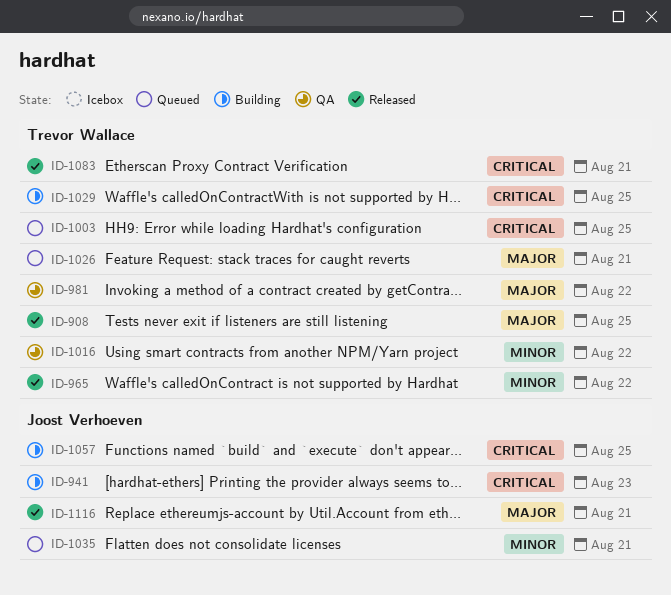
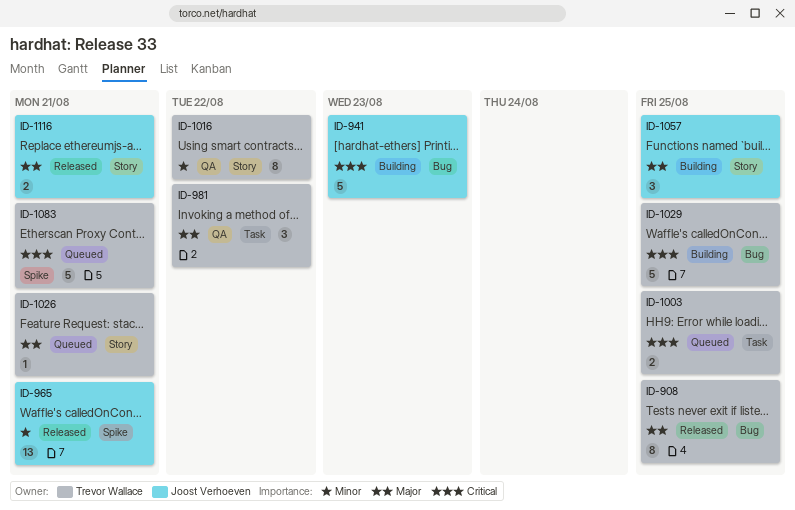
ID-965, owner: Trevor Wallace -> Joost Verhoeven
ID-965, due: Aug 22 -> Aug 21
ID-1035: present -> none
ID-1057, priority: Critical -> Major
ID-1083, status: Released -> Queued

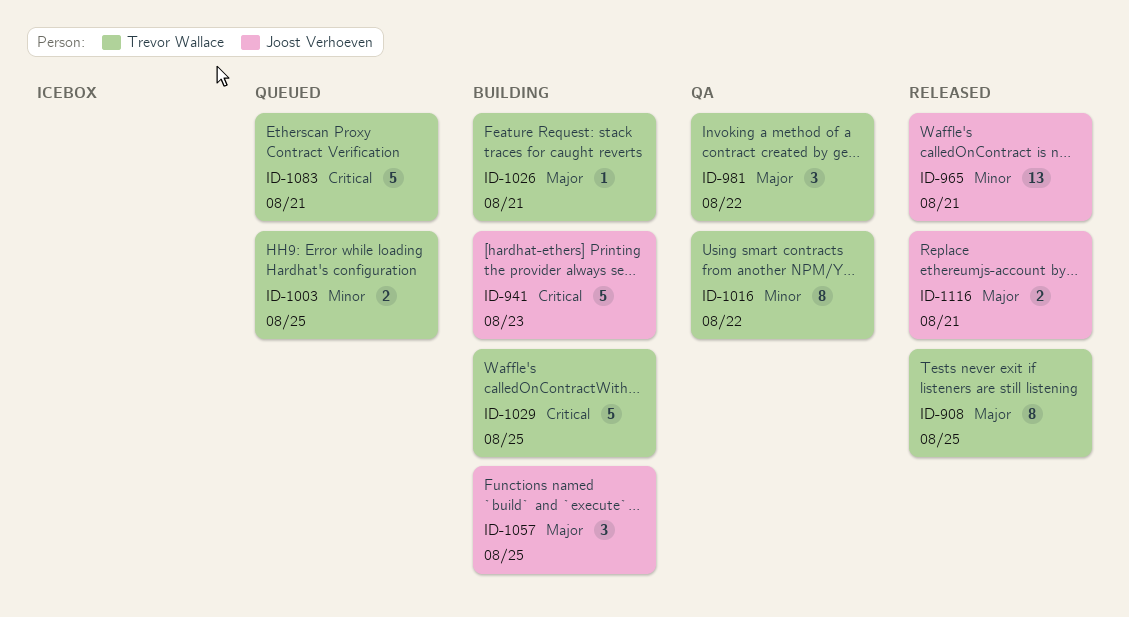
ID-1003, priority: Critical -> Minor
ID-1026, status: Queued -> Building

